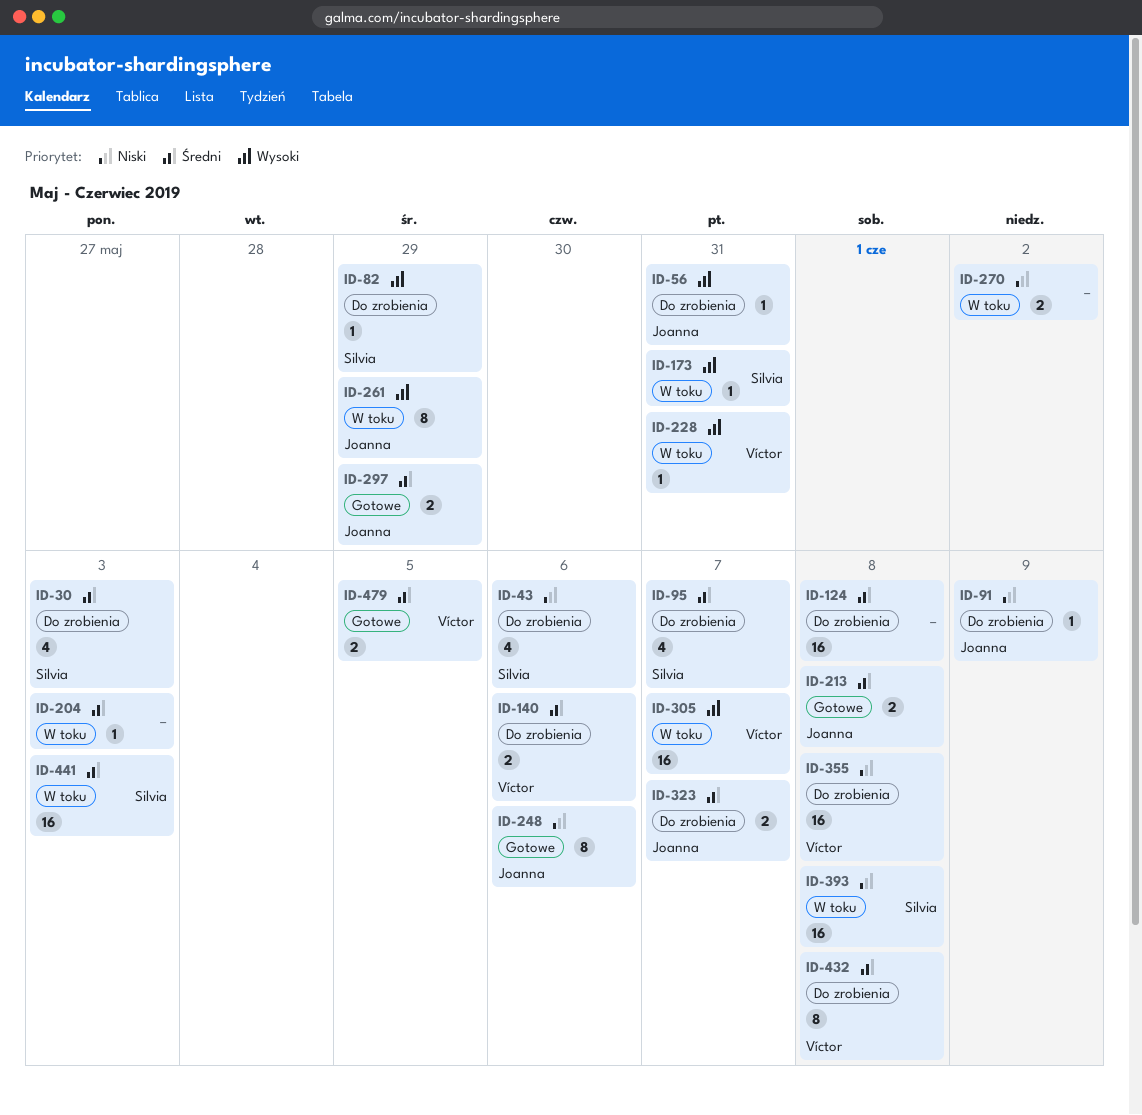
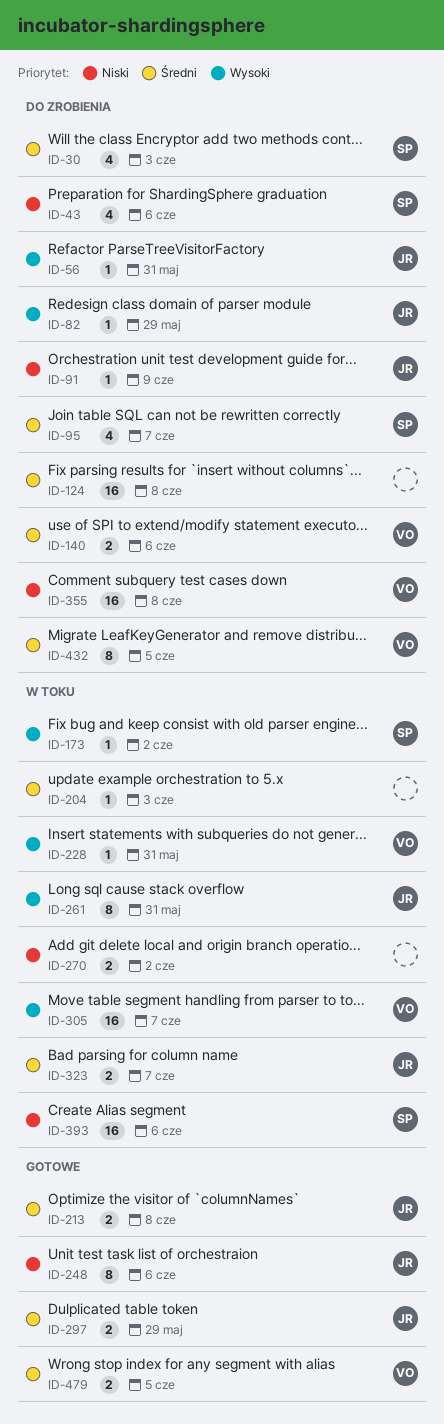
ID-82, owner: Silvia -> Joanna
ID-173, due: May 31 -> Jun 2
ID-261, due: May 29 -> May 31
ID-323, status: Do zrobienia -> W toku
ID-393, due: Jun 8 -> Jun 6
ID-432, due: Jun 8 -> Jun 5
ID-441: present -> none

